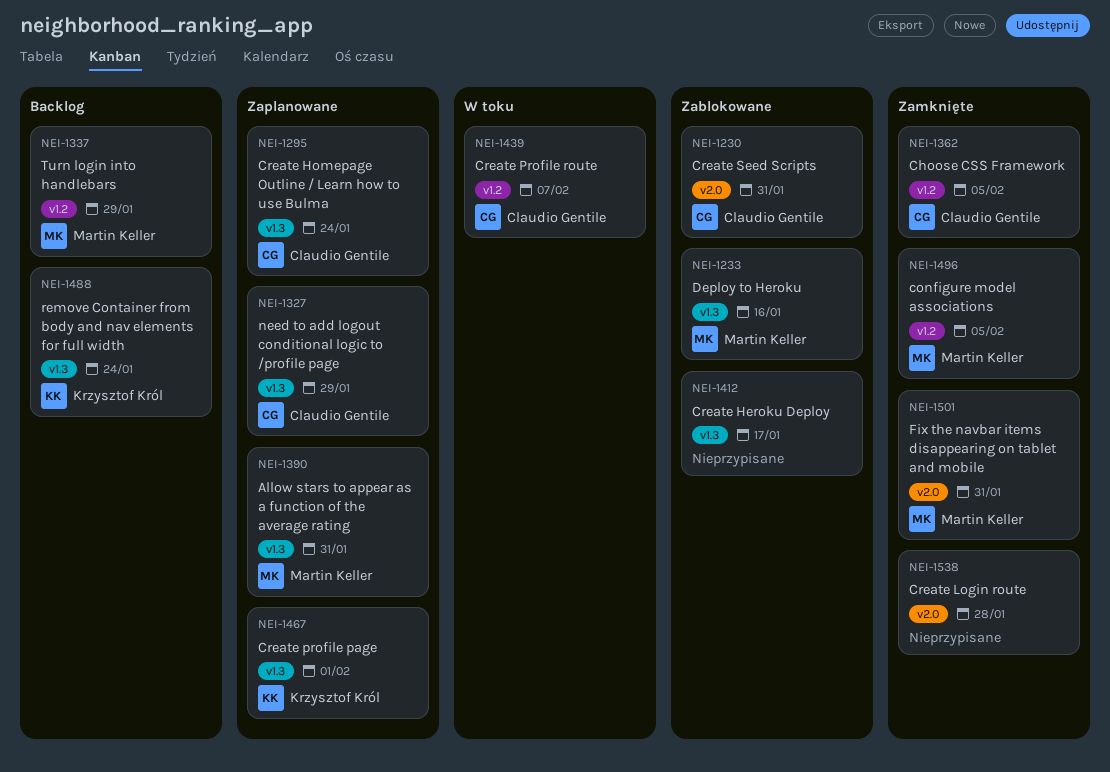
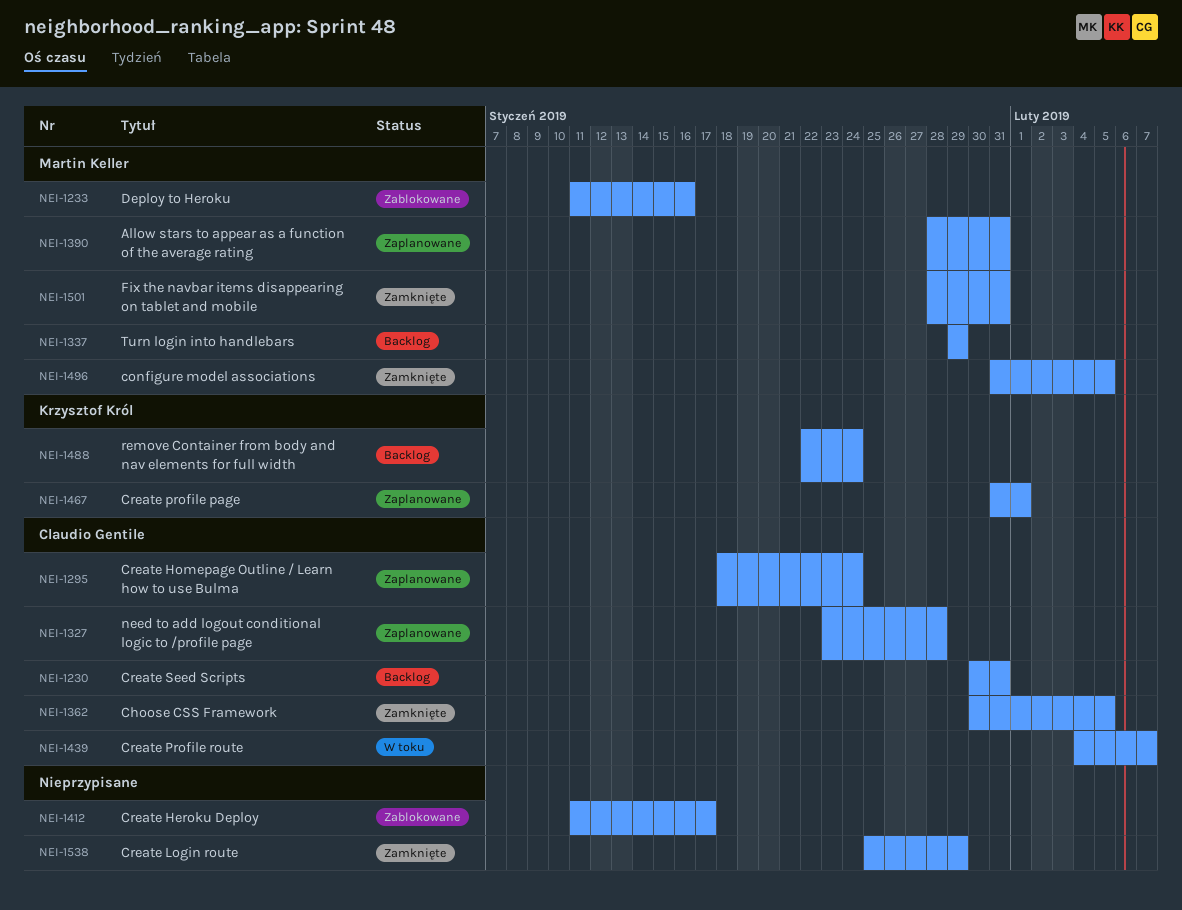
NEI-1230, status: Zablokowane -> Backlog
NEI-1327, due: Jan 29 -> Jan 28
NEI-1538, due: Jan 28 -> Jan 29

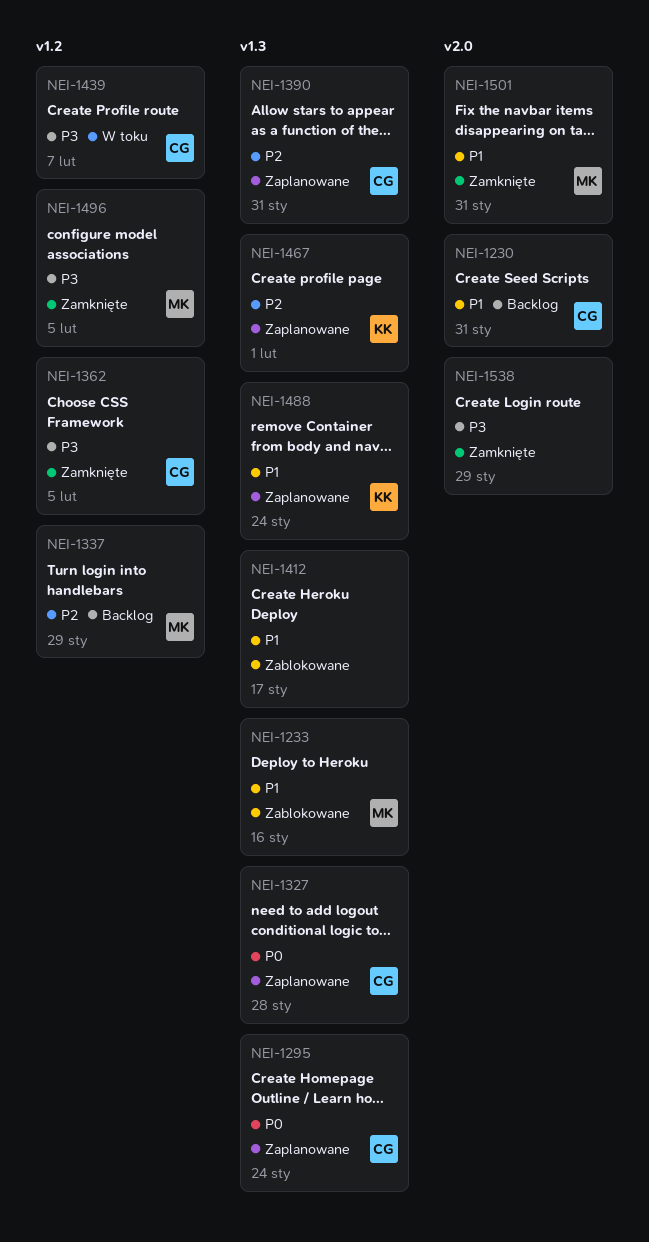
NEI-1390, owner: Martin Keller -> Claudio Gentile
NEI-1488, status: Backlog -> Zaplanowane

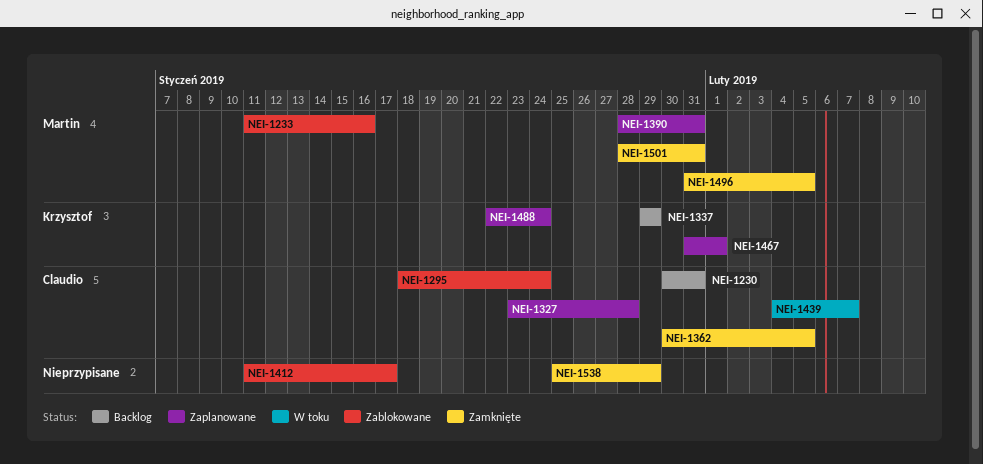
NEI-1295, status: Zaplanowane -> Zablokowane
NEI-1337, owner: Martin -> Krzysztof
NEI-1390, owner: Claudio -> Martin

